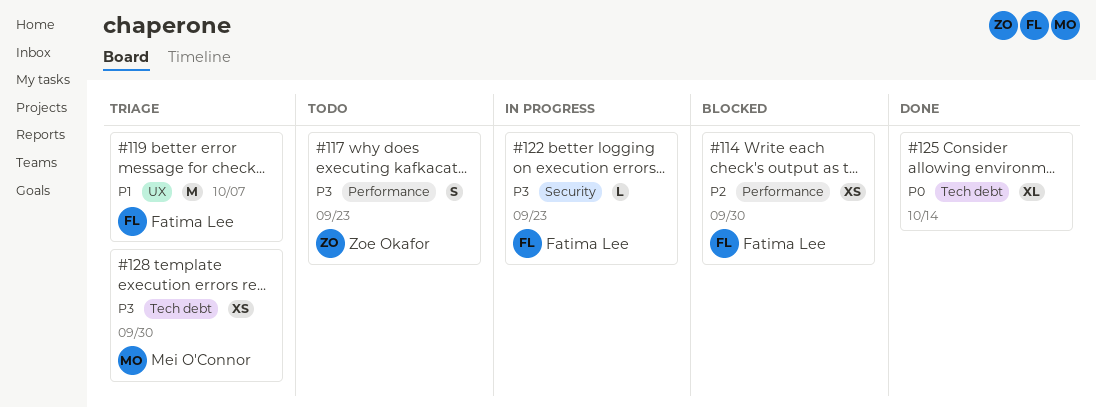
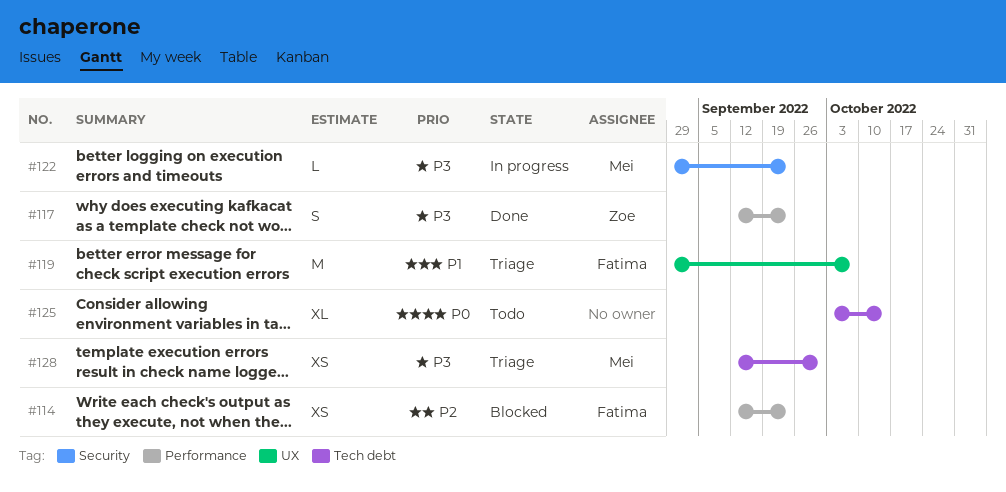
#114, due: Sep 30 -> Sep 23
#117, status: Todo -> Done
#122, owner: Fatima Lee -> Mei O'Connor
#125, status: Done -> Todo

